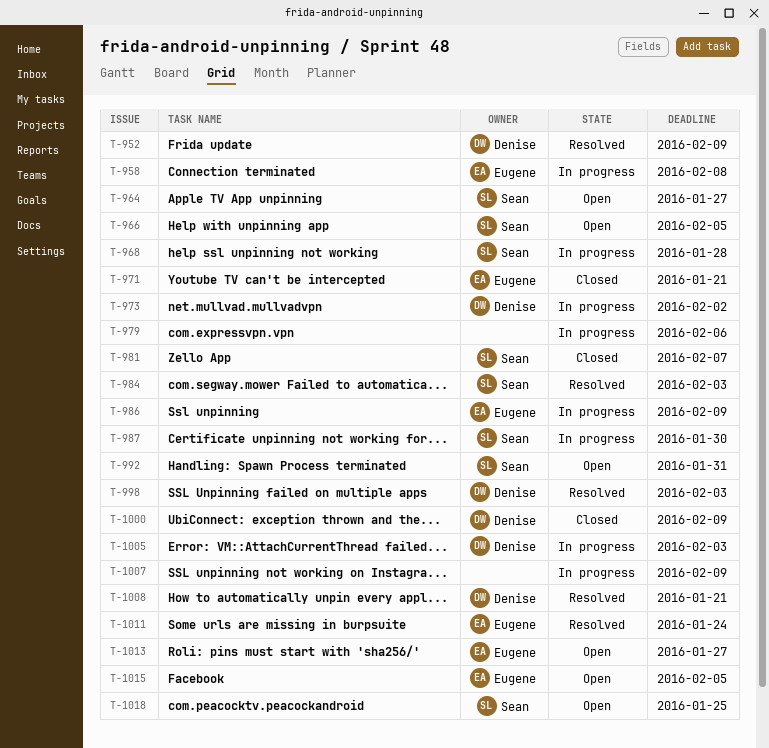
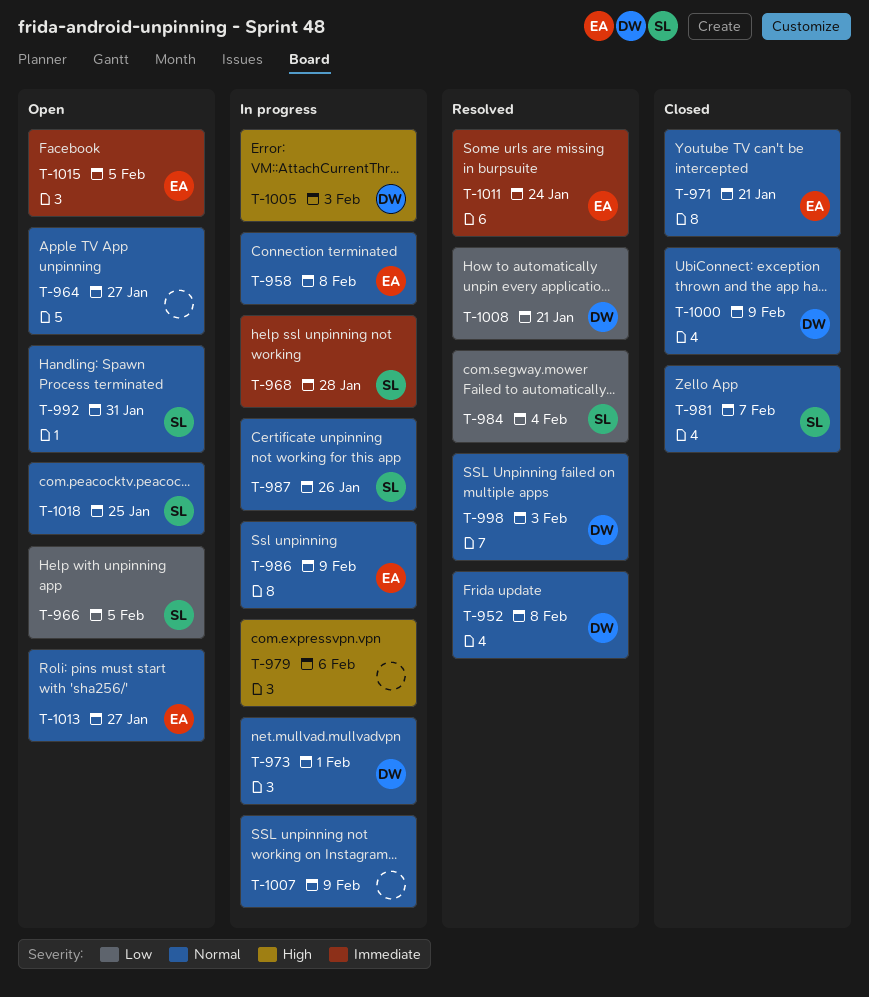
T-952, due: Feb 9 -> Feb 8
T-964, owner: Sean -> none
T-973, due: Feb 2 -> Feb 1
T-984, due: Feb 3 -> Feb 4
T-987, due: Jan 30 -> Jan 26

